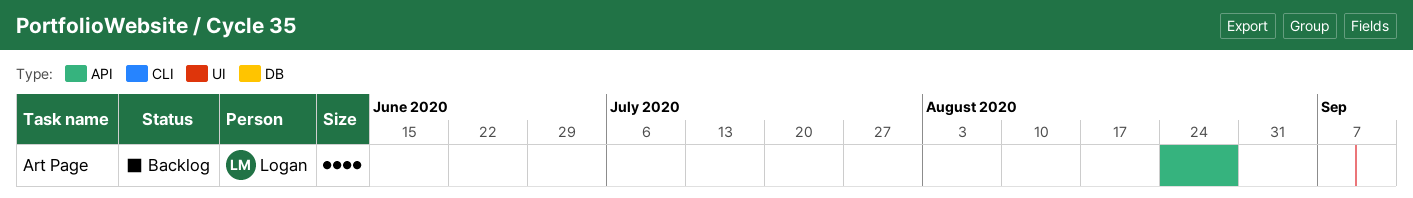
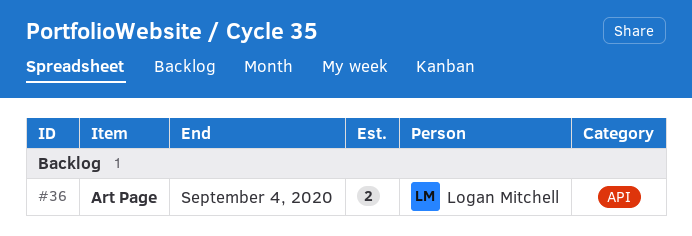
Art Page, estimate: 4 -> 2
Art Page, due: Aug 28 -> Sep 4

